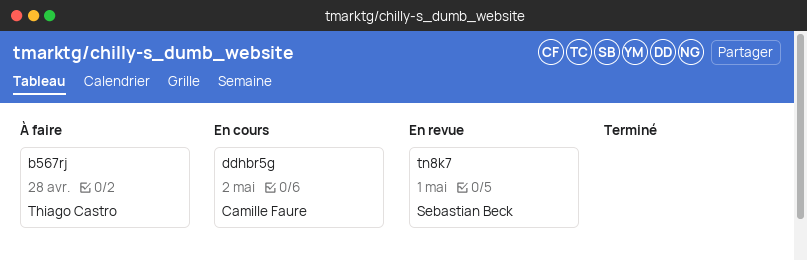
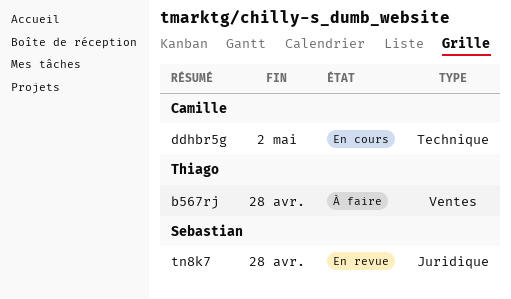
tn8k7, due: May 1 -> Apr 28

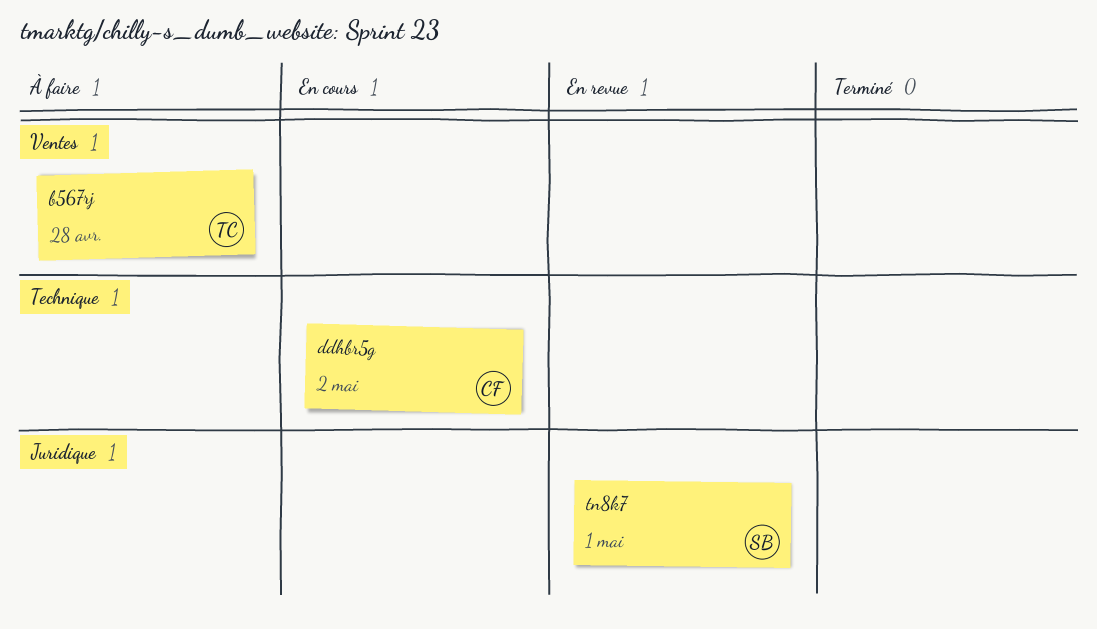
tn8k7, due: Apr 28 -> May 1

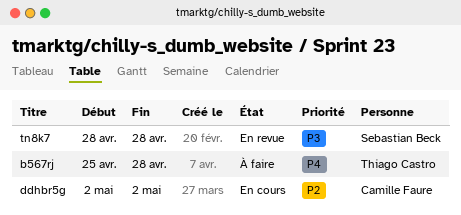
tn8k7, due: May 1 -> Apr 28

